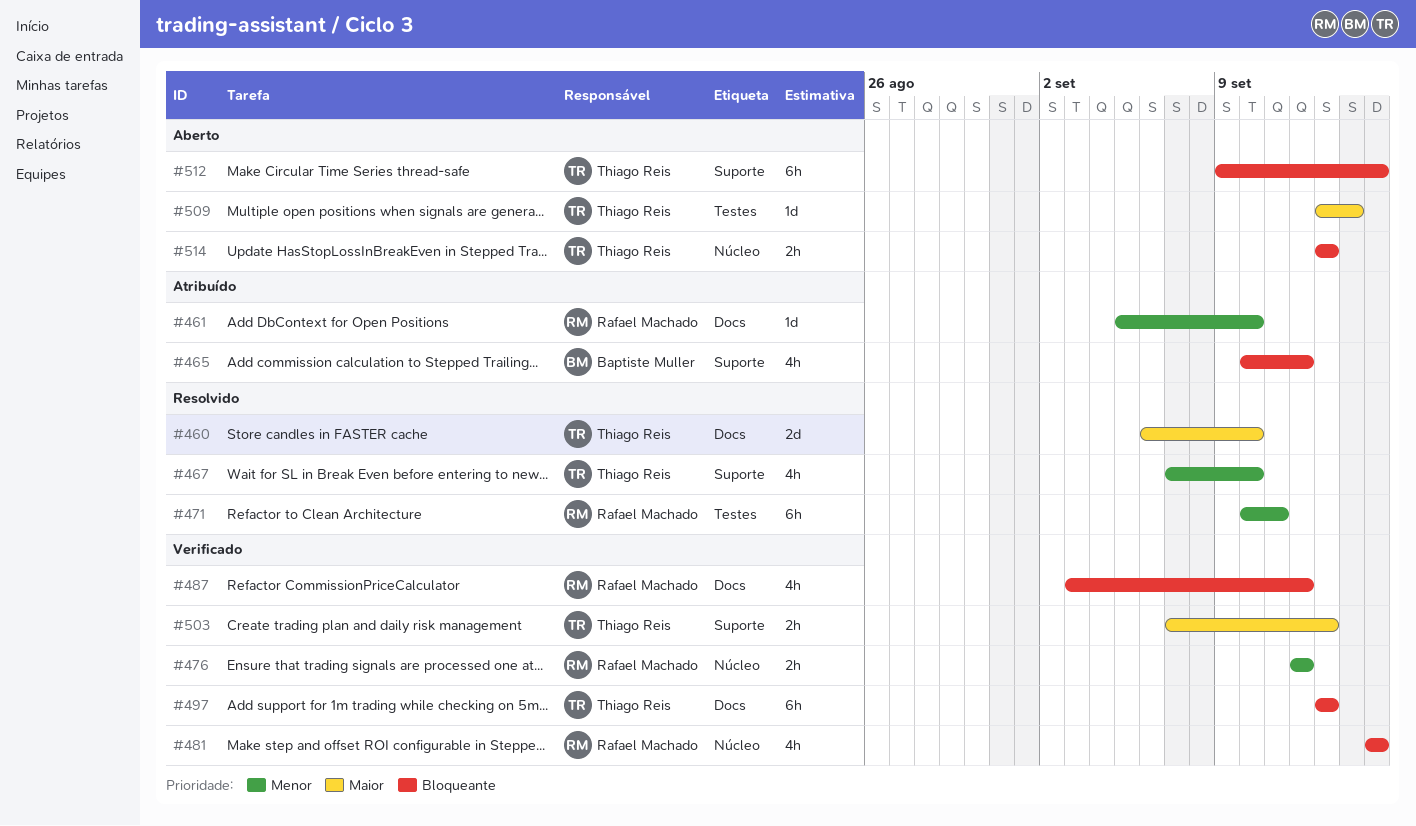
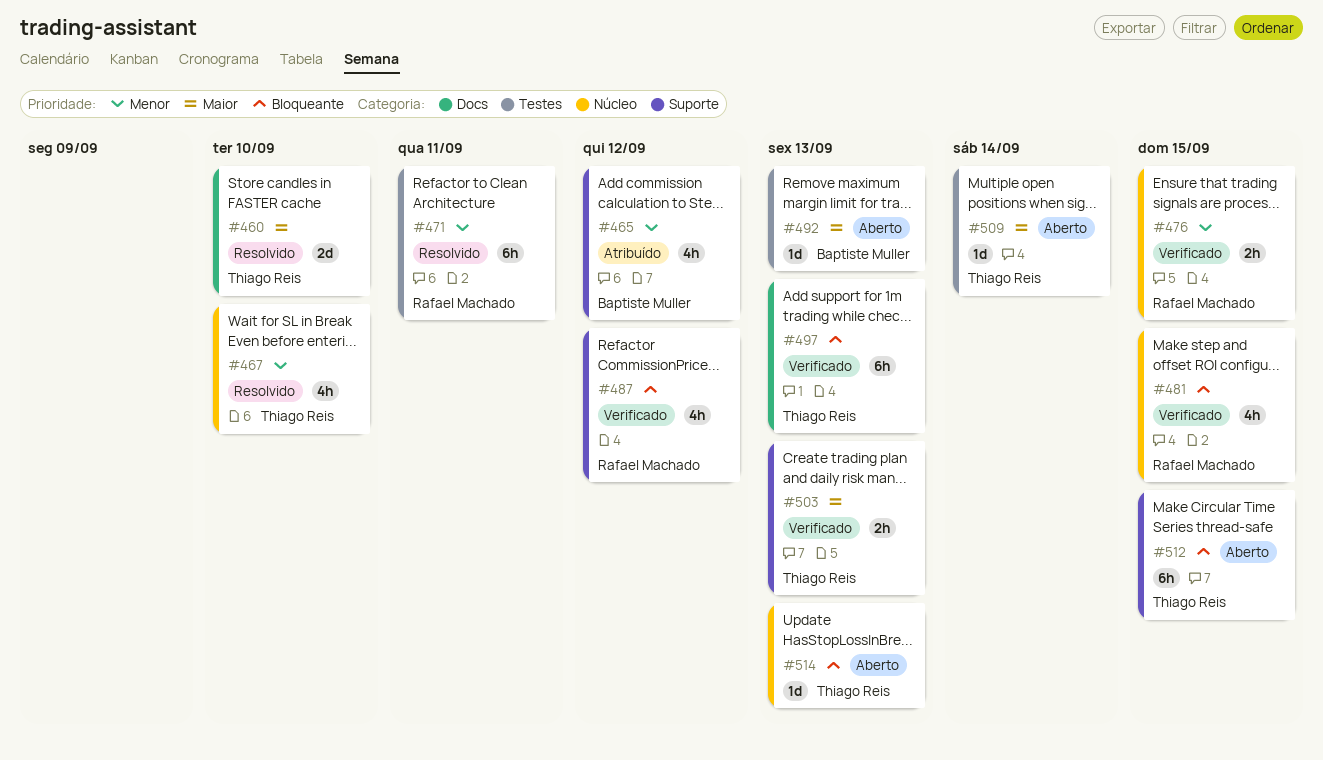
#461: present -> none
#465, priority: Bloqueante -> Menor
#467, label: Suporte -> Núcleo
#476, due: Sep 12 -> Sep 15
#487, label: Docs -> Suporte
#492: none -> present
#514, estimate: 2h -> 1d

